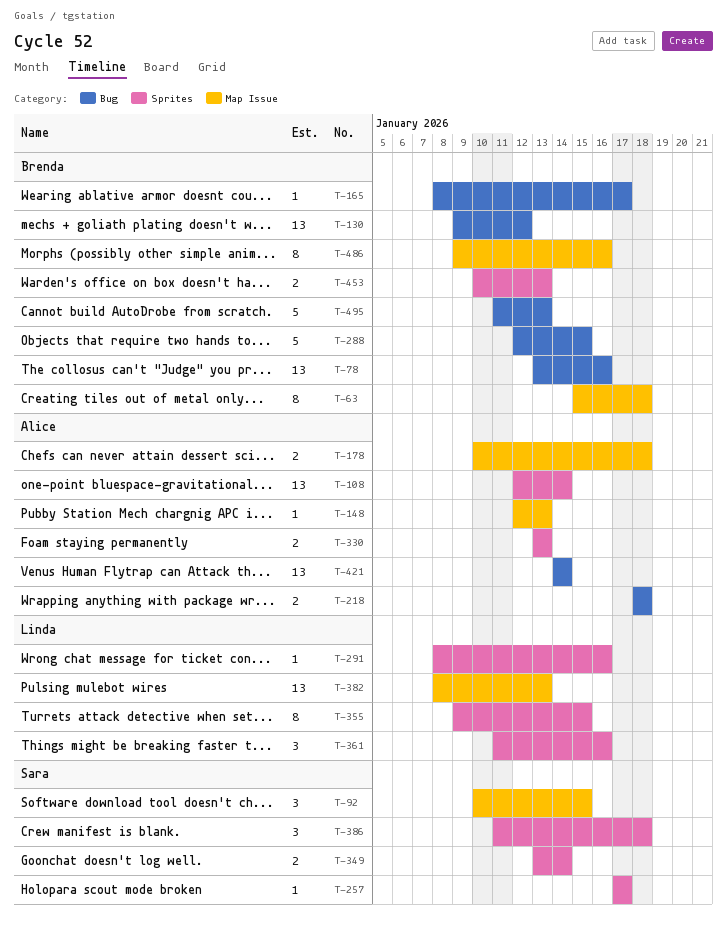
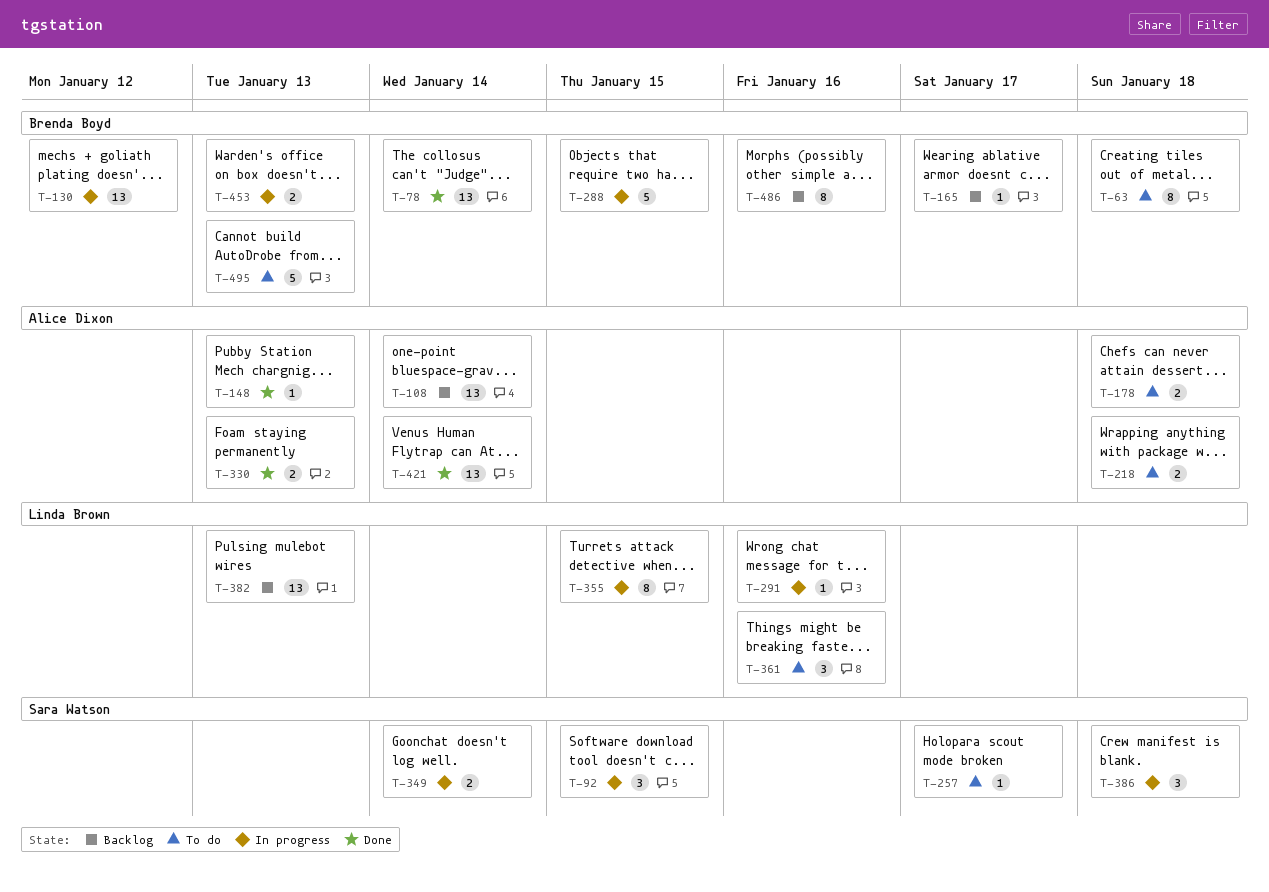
T-78, due: Jan 16 -> Jan 14

